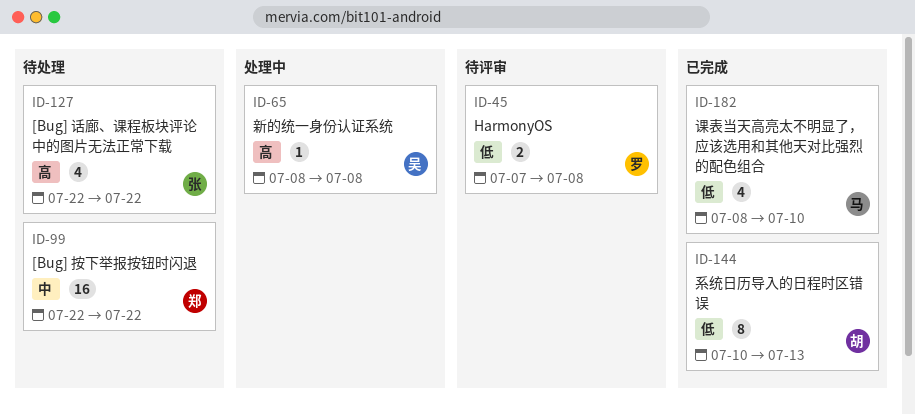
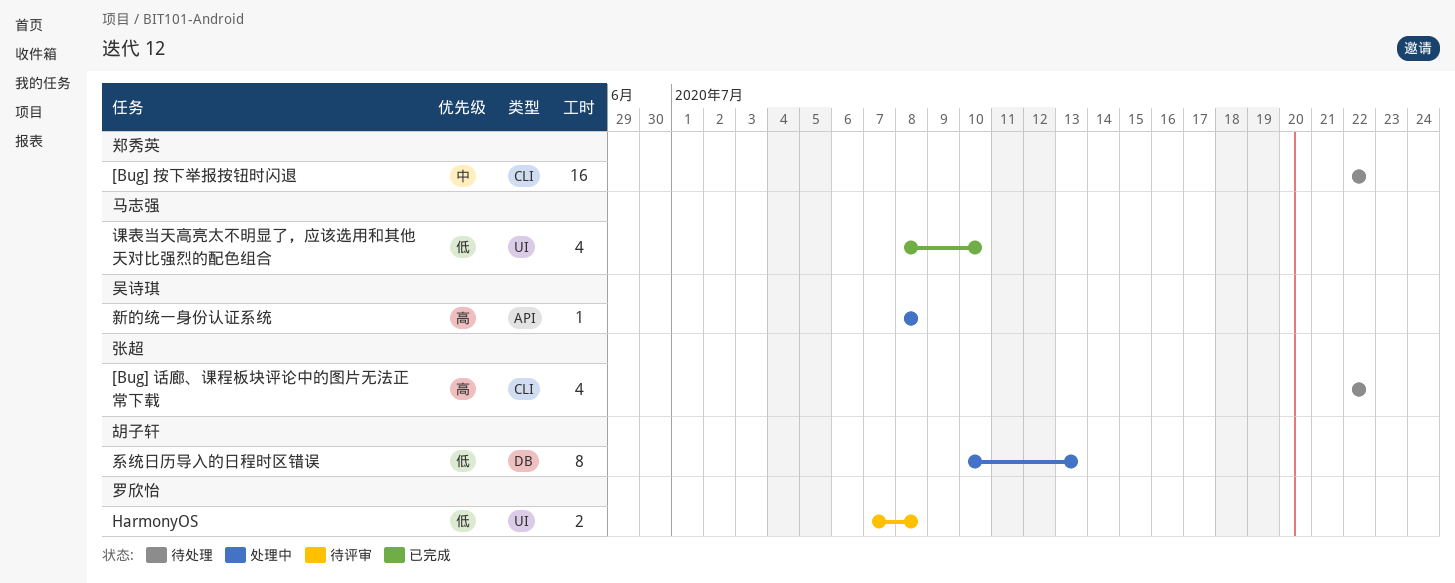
系统日历导入的日程时区错误, status: 已完成 -> 处理中

